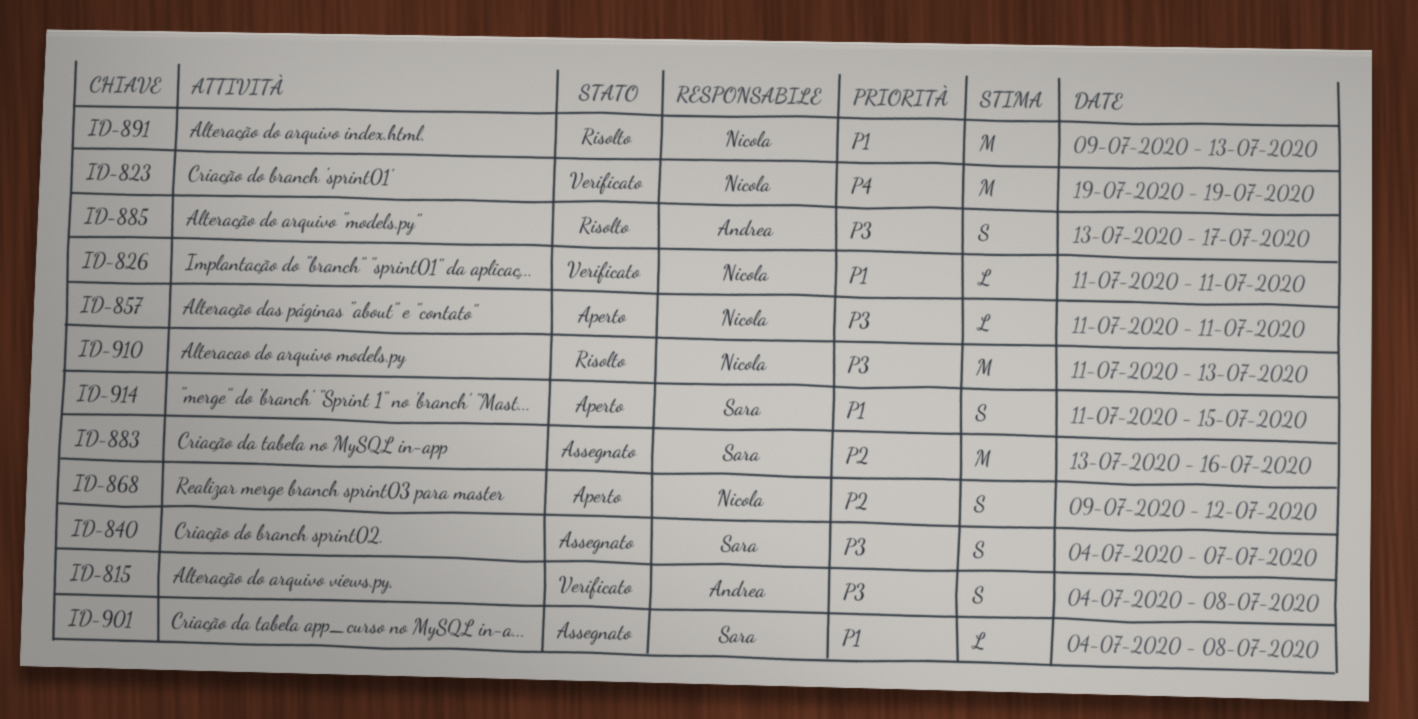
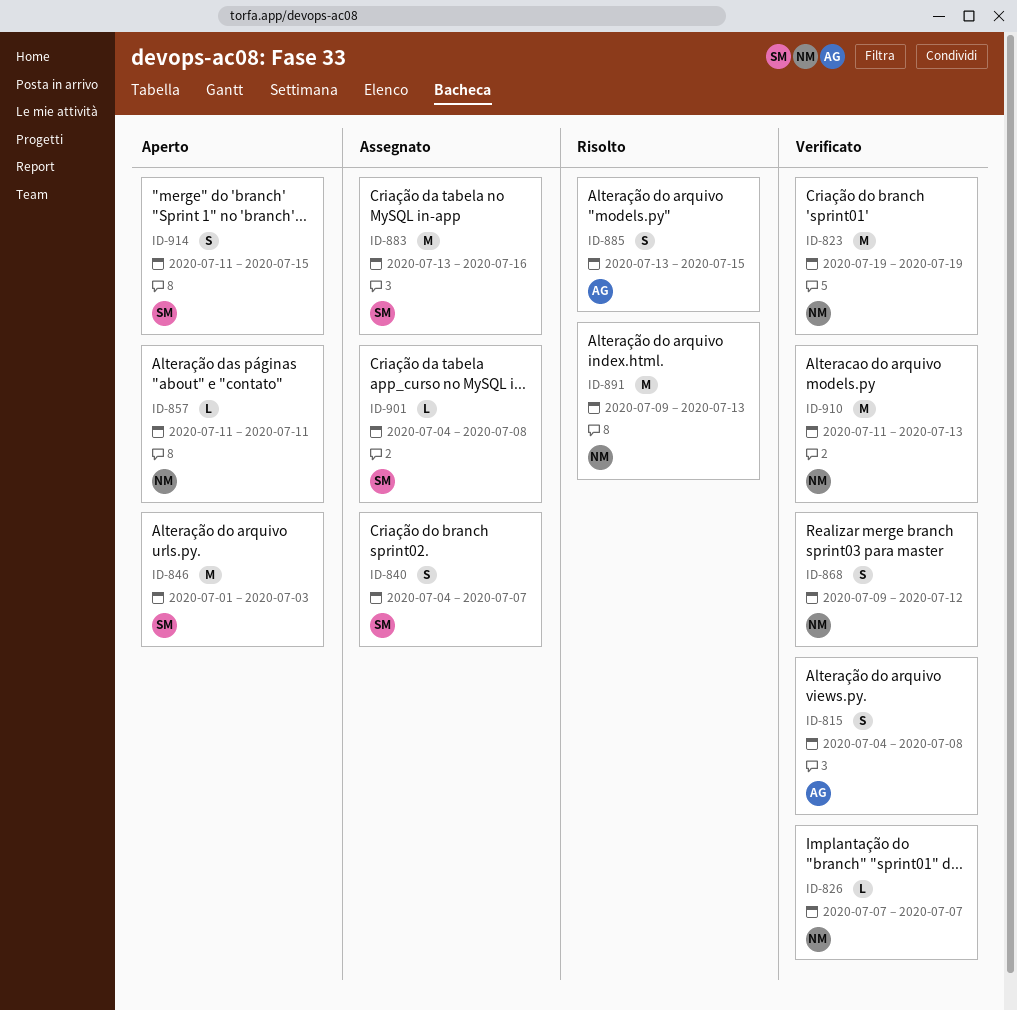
ID-826, start: Jul 11 -> Jul 7
ID-826, due: Jul 11 -> Jul 7
ID-846: none -> present
ID-868, status: Aperto -> Verificato
ID-885, due: Jul 17 -> Jul 15
ID-910, status: Risolto -> Verificato

